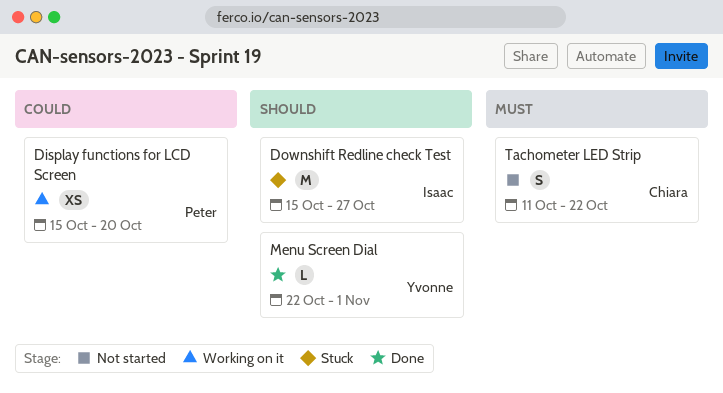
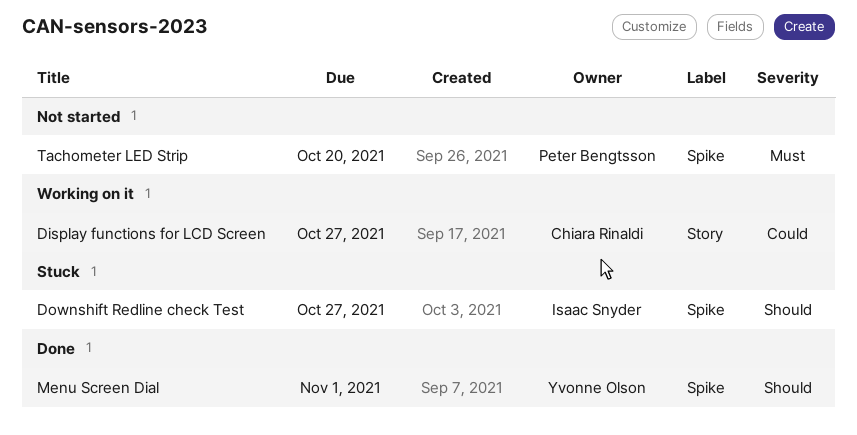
Display functions for LCD Screen, owner: Peter Bengtsson -> Chiara Rinaldi
Display functions for LCD Screen, due: Oct 20 -> Oct 27
Tachometer LED Strip, owner: Chiara Rinaldi -> Peter Bengtsson
Tachometer LED Strip, due: Oct 22 -> Oct 20

